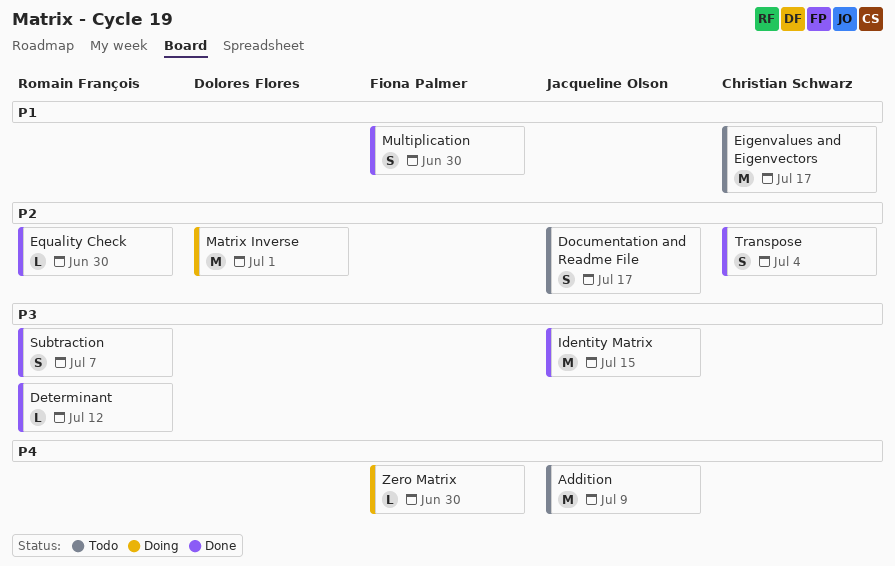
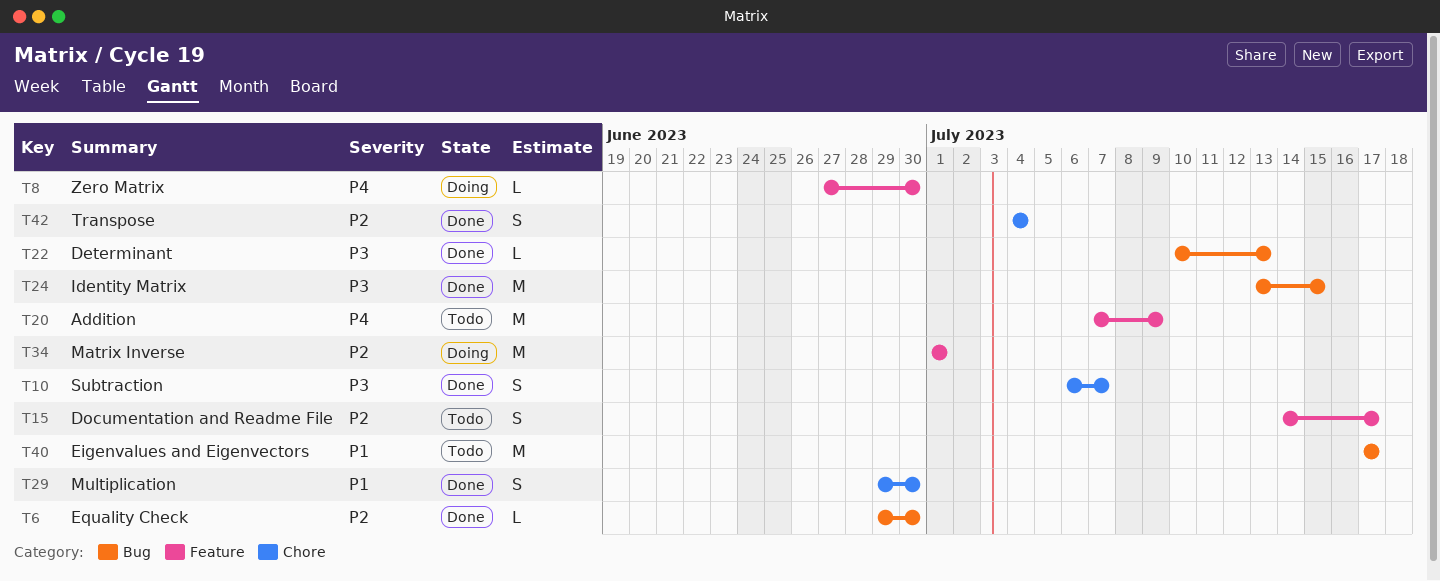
Determinant, due: Jul 12 -> Jul 13

